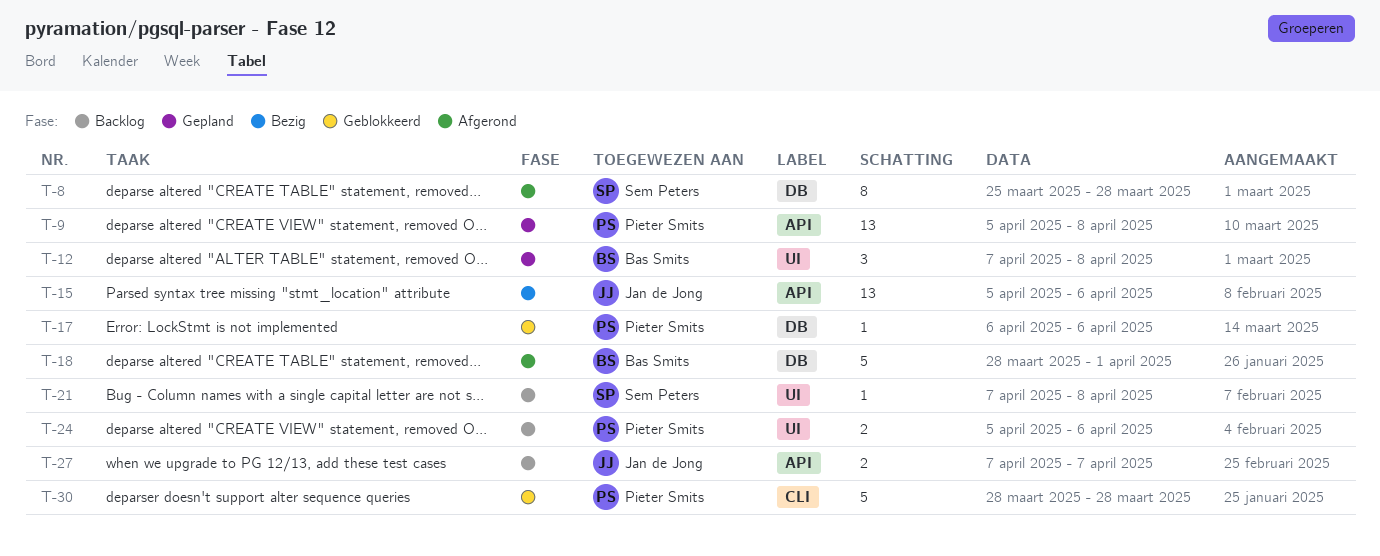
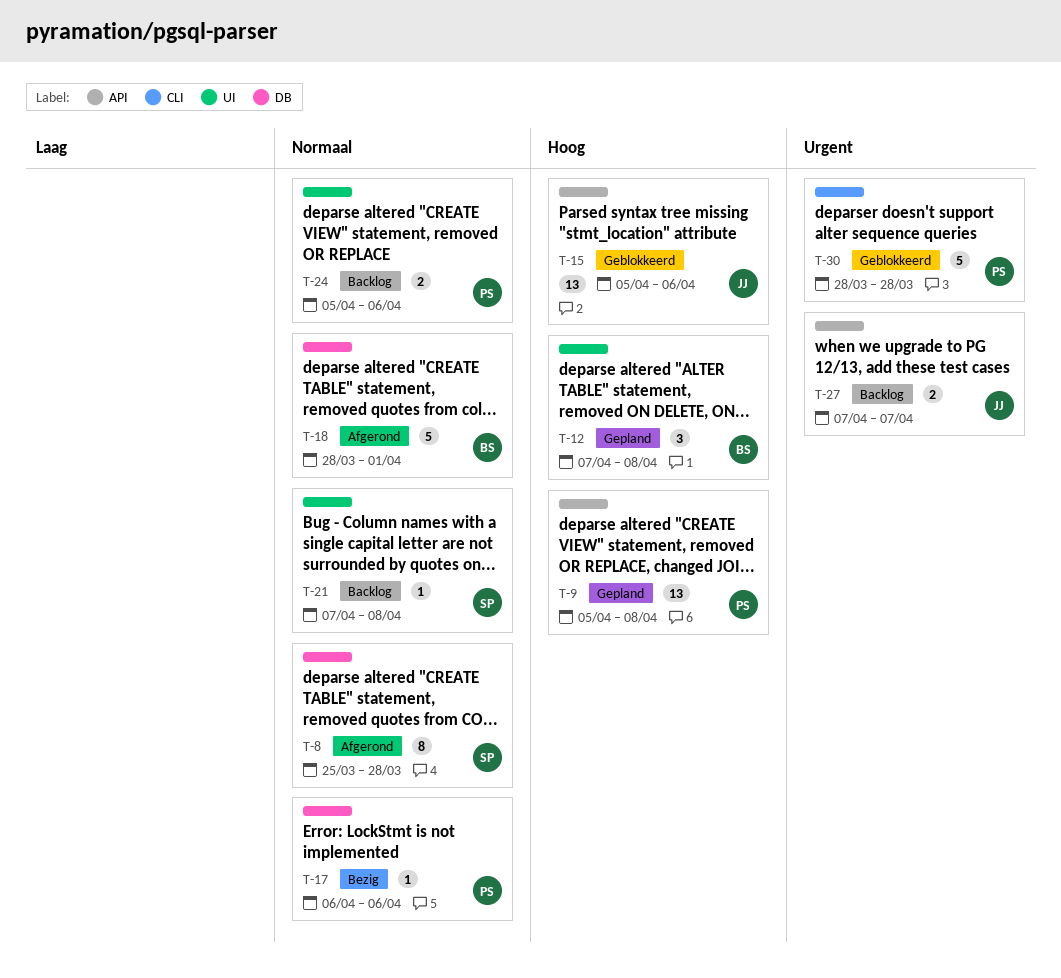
T-15, status: Bezig -> Geblokkeerd
T-17, status: Geblokkeerd -> Bezig

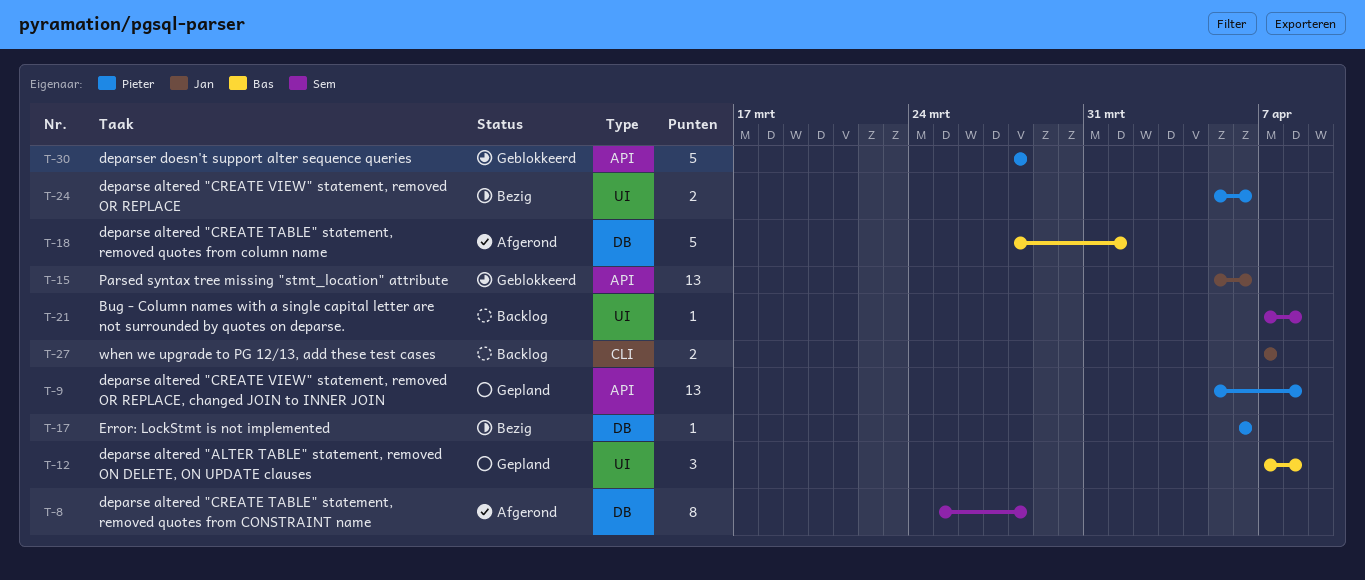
T-24, status: Backlog -> Bezig
T-27, label: API -> CLI
T-30, label: CLI -> API

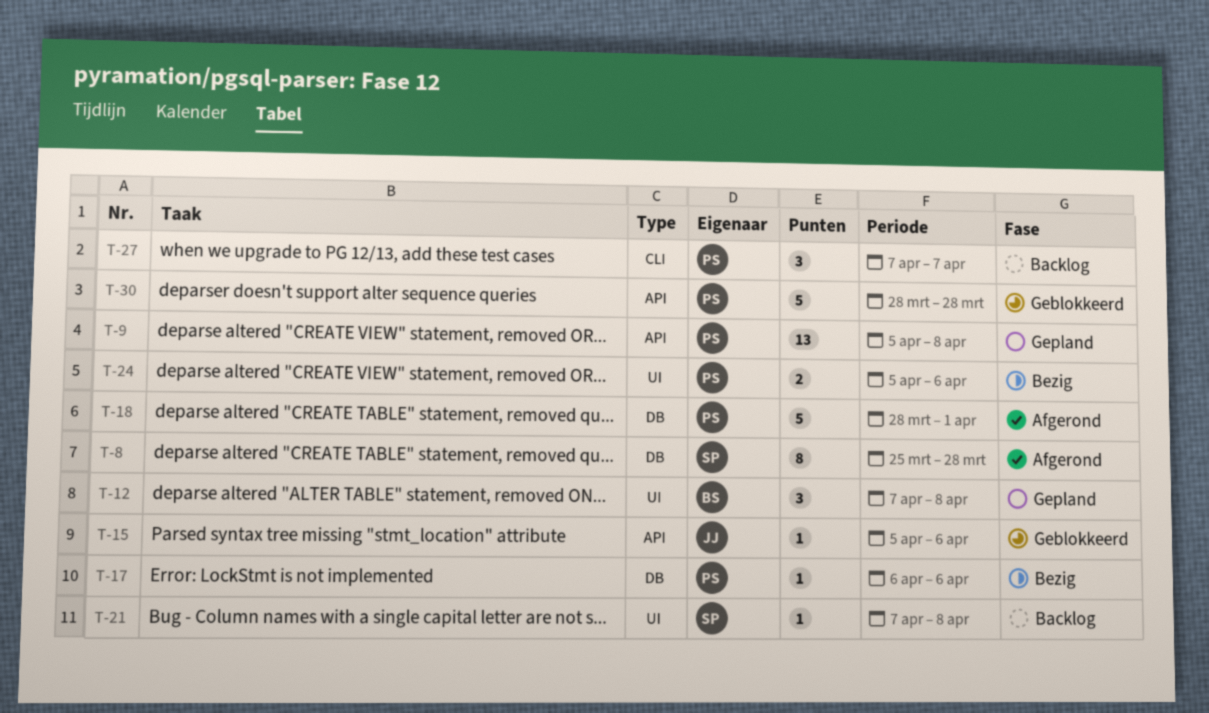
T-15, estimate: 13 -> 1
T-18, owner: Bas -> Pieter
T-27, owner: Jan -> Pieter
T-27, estimate: 2 -> 3

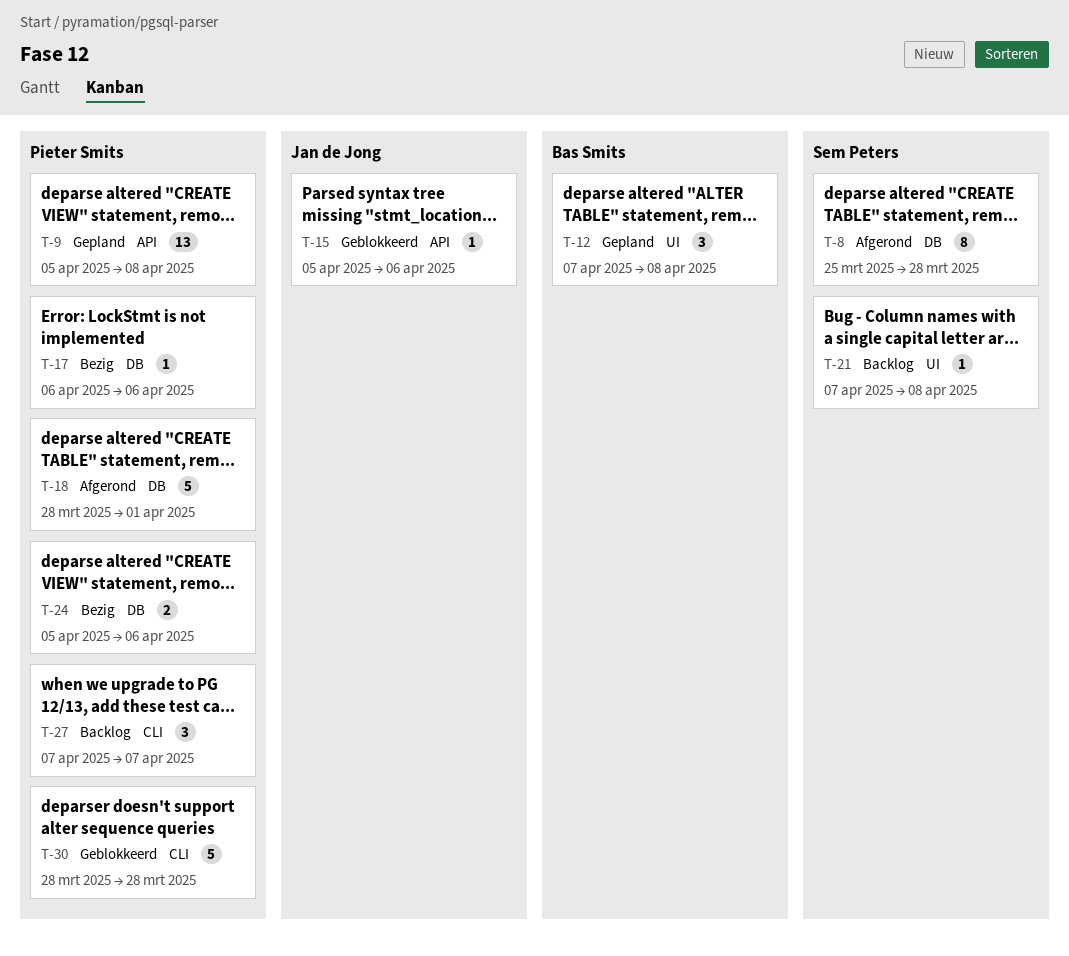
T-24, label: UI -> DB
T-30, label: API -> CLI

